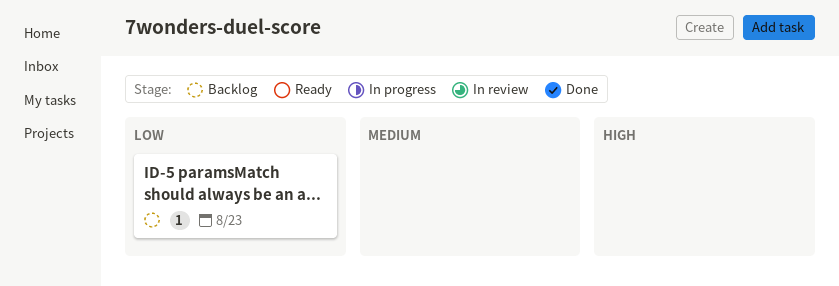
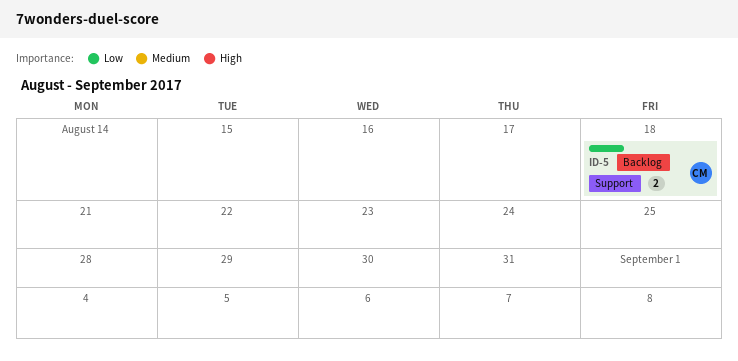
ID-5, estimate: 1 -> 2
ID-5, due: Aug 23 -> Aug 18

